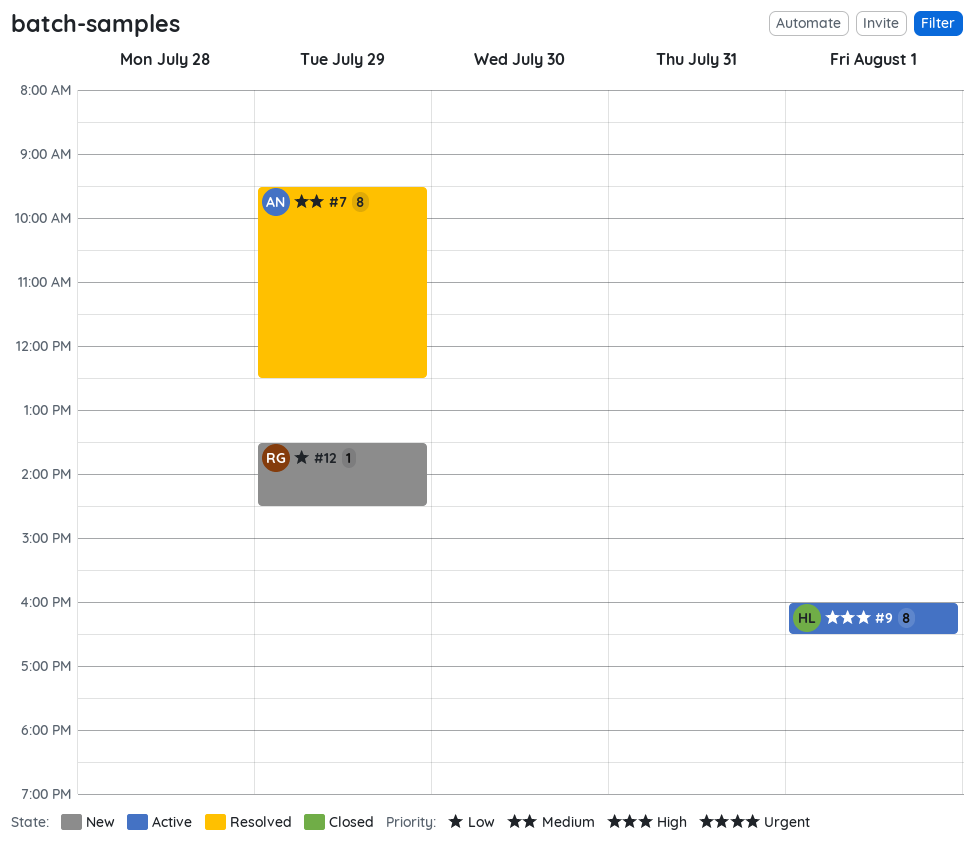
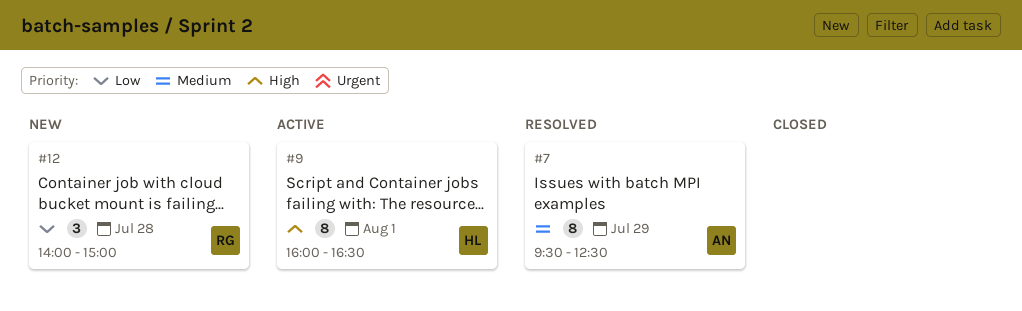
#12, estimate: 1 -> 3
#12, day: Jul 29 -> Jul 28
#12, begins: 13:30 -> 14:00
#12, ends: 14:30 -> 15:00

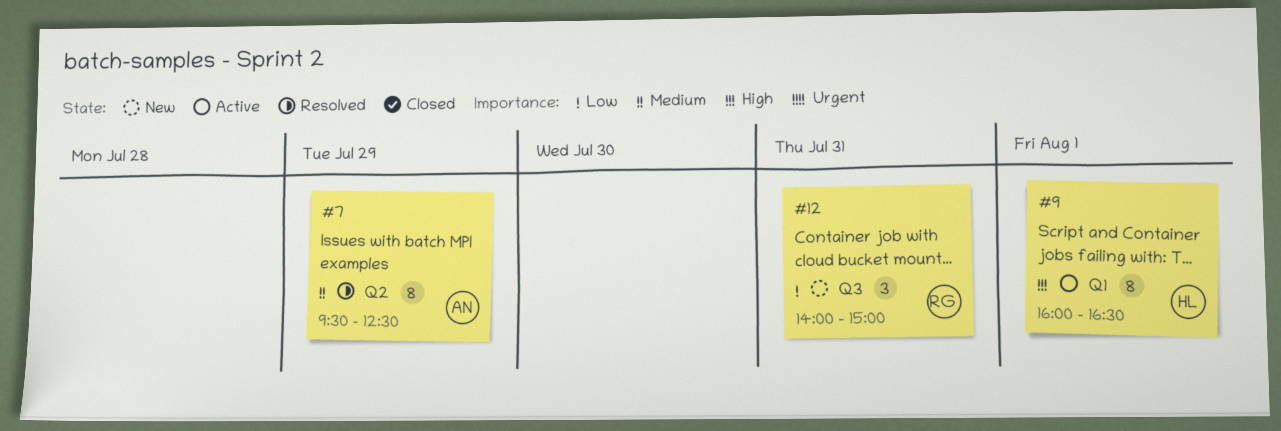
#12, day: Jul 28 -> Jul 31

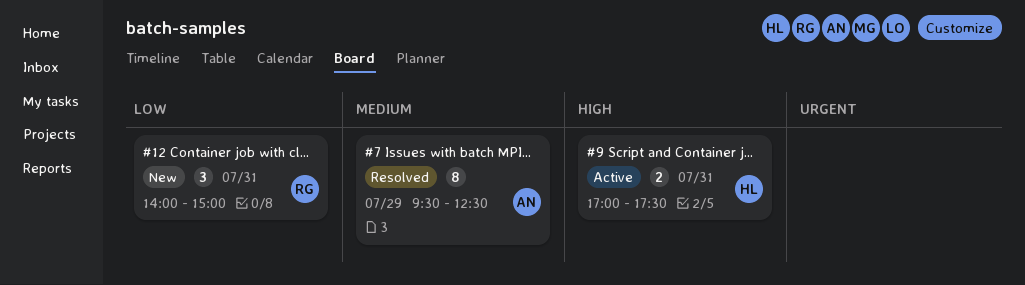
#9, estimate: 8 -> 2
#9, day: Aug 1 -> Jul 31
#9, begins: 16:00 -> 17:00
#9, ends: 16:30 -> 17:30

